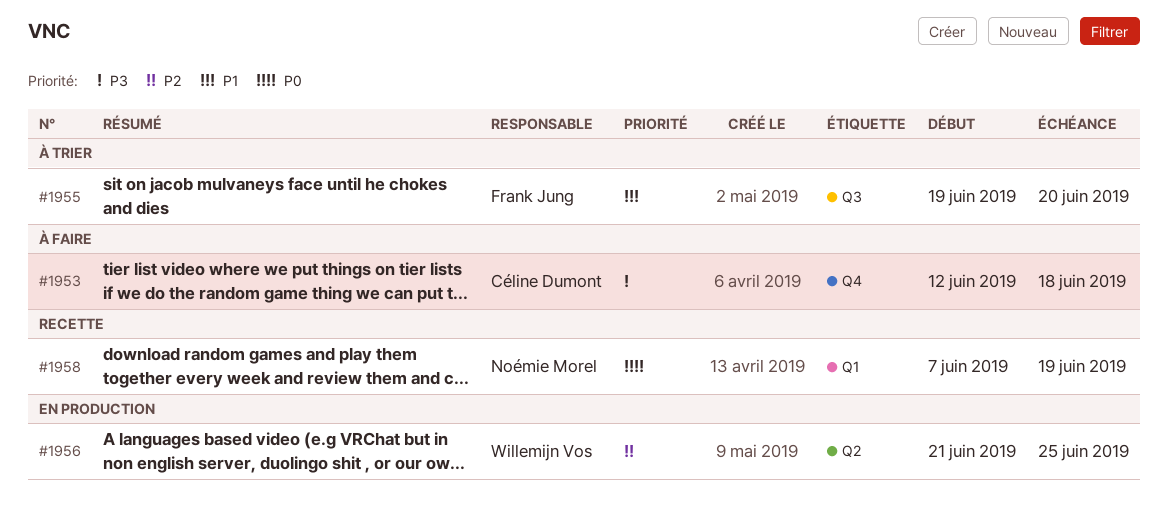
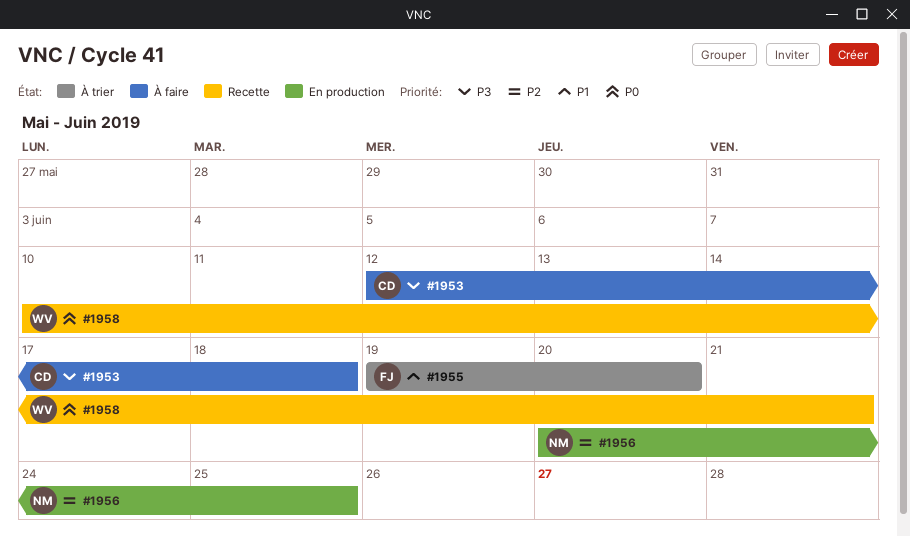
#1956, owner: Willemijn Vos -> Noémie Morel
#1956, start: Jun 21 -> Jun 20
#1958, owner: Noémie Morel -> Willemijn Vos
#1958, start: Jun 7 -> Jun 10
#1958, due: Jun 19 -> Jun 21

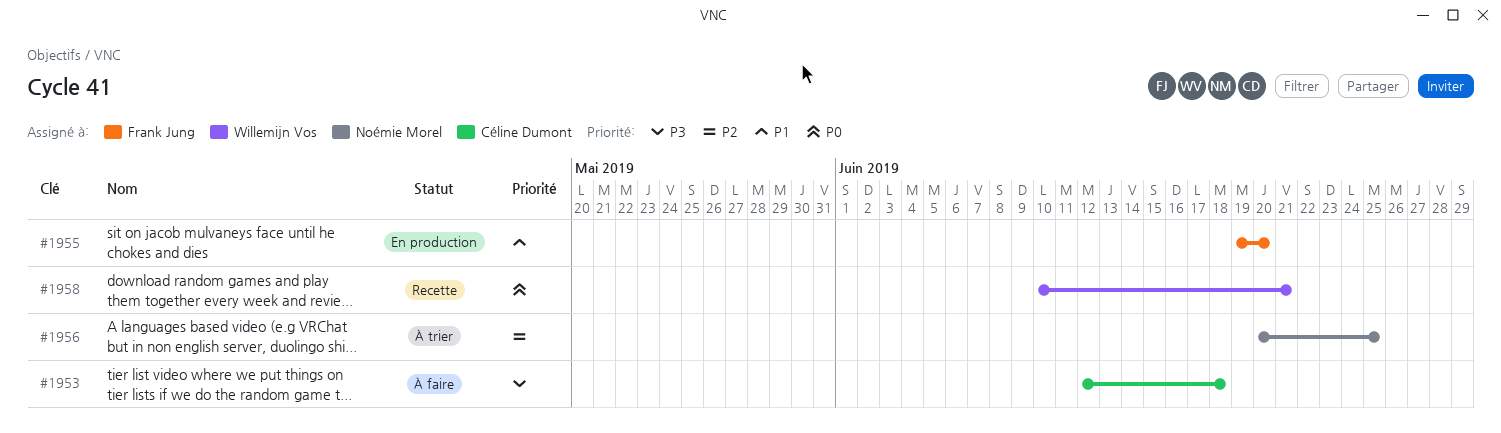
#1955, status: À trier -> En production
#1956, status: En production -> À trier

